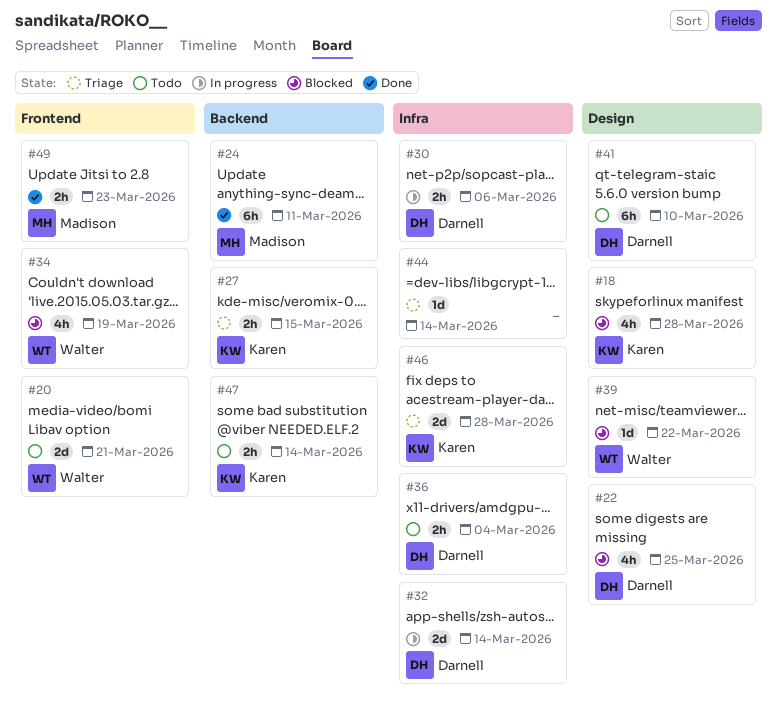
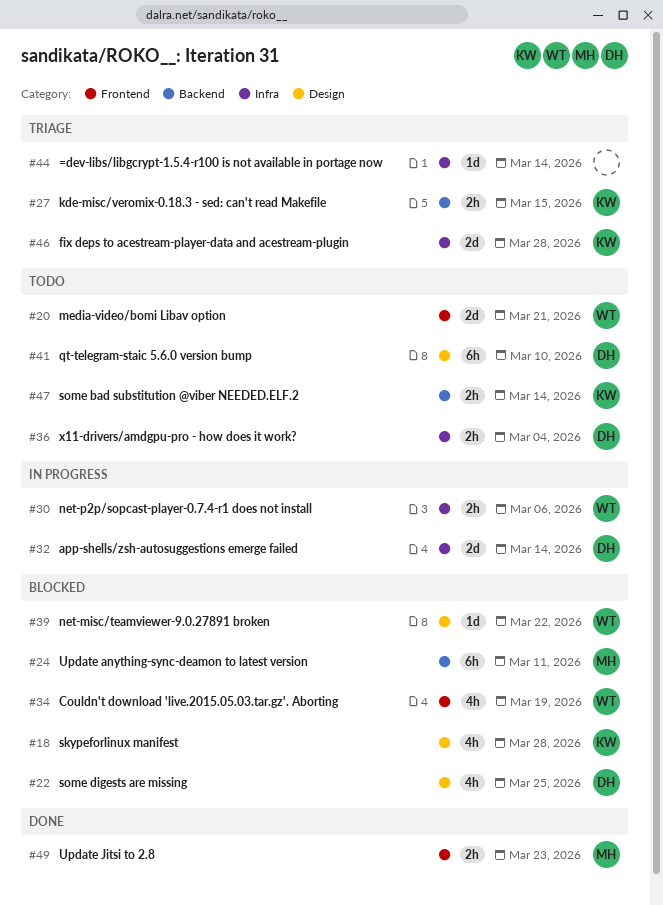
#24, status: Done -> Blocked
#30, owner: Darnell -> Walter

